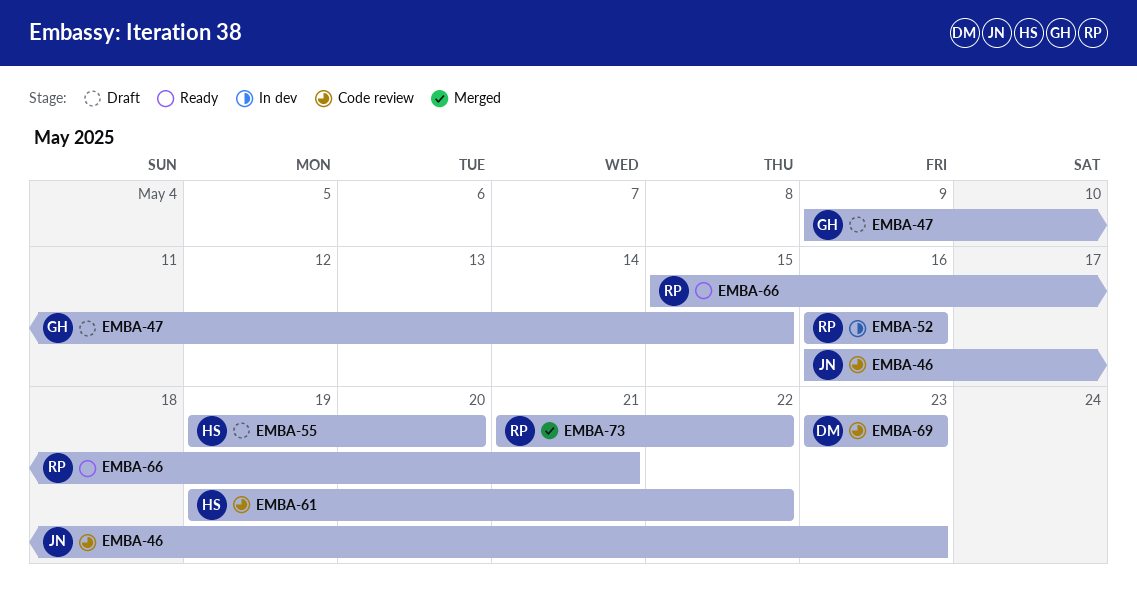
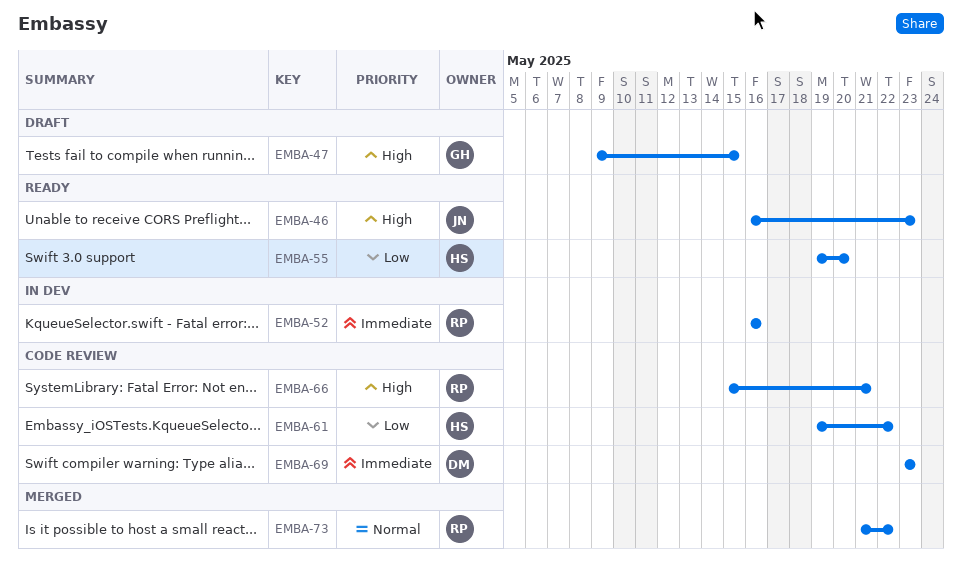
EMBA-46, status: Code review -> Ready
EMBA-55, status: Draft -> Ready
EMBA-66, status: Ready -> Code review

